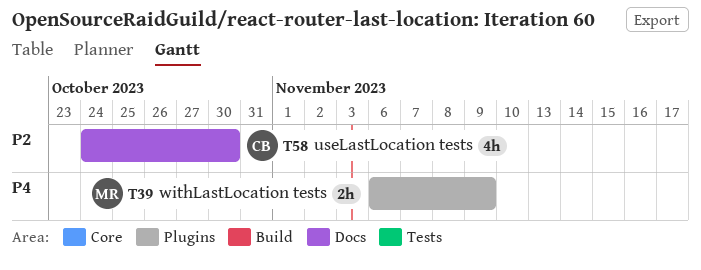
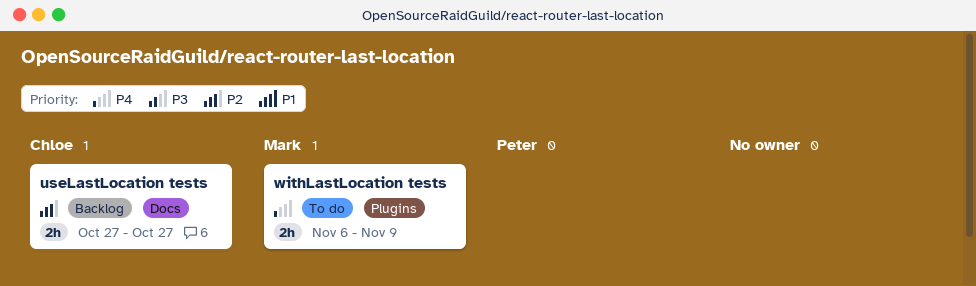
useLastLocation tests, estimate: 4h -> 2h
useLastLocation tests, start: Oct 24 -> Oct 27
useLastLocation tests, due: Oct 30 -> Oct 27

